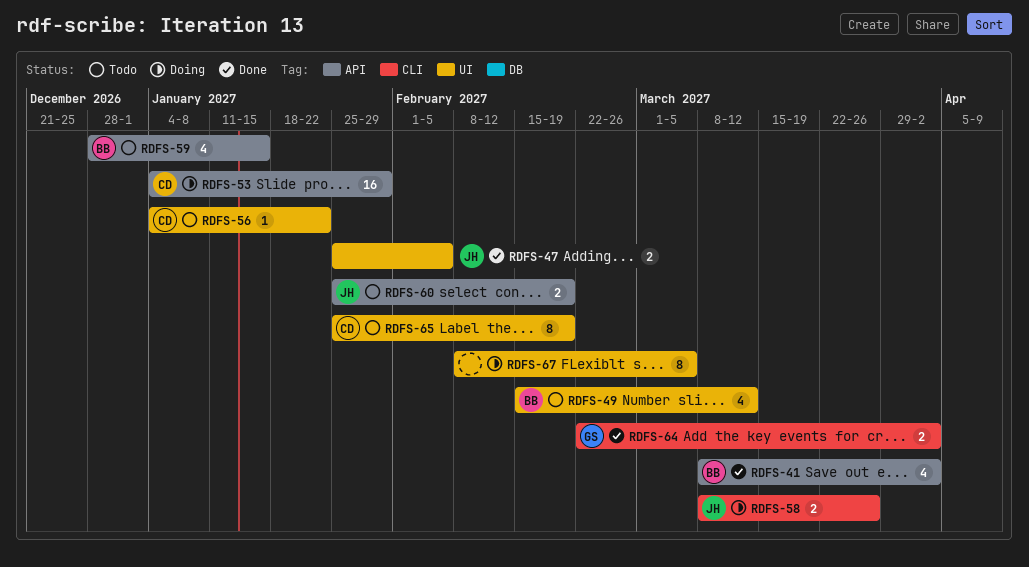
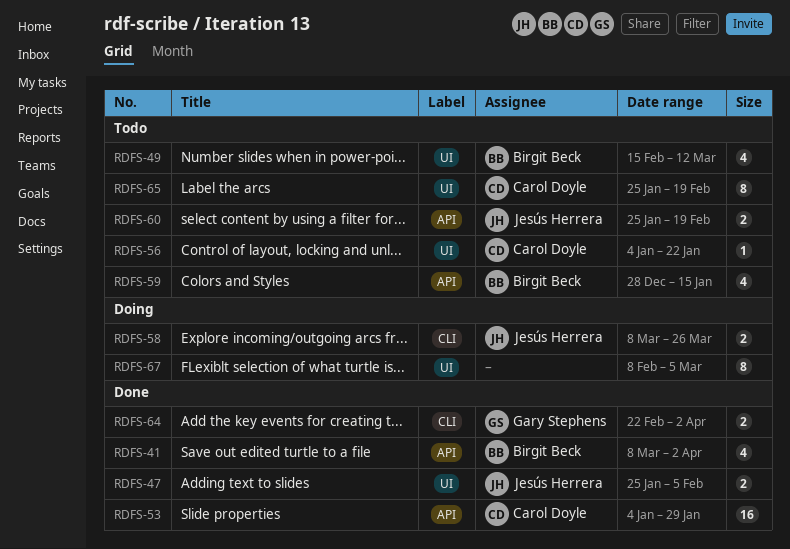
RDFS-53, status: Doing -> Done

